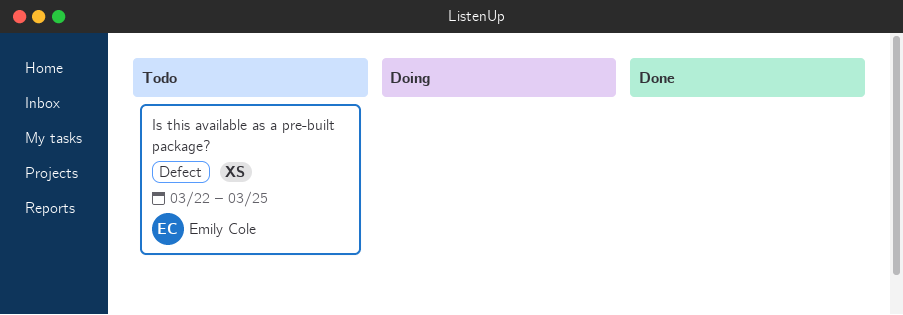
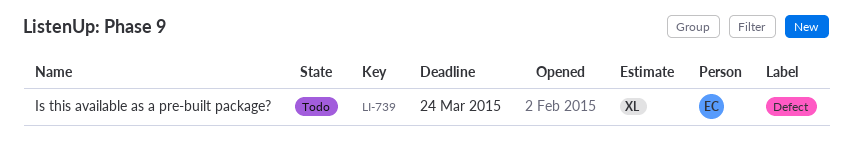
Is this available as a pre-built package?, estimate: XS -> XL
Is this available as a pre-built package?, due: Mar 25 -> Mar 24

